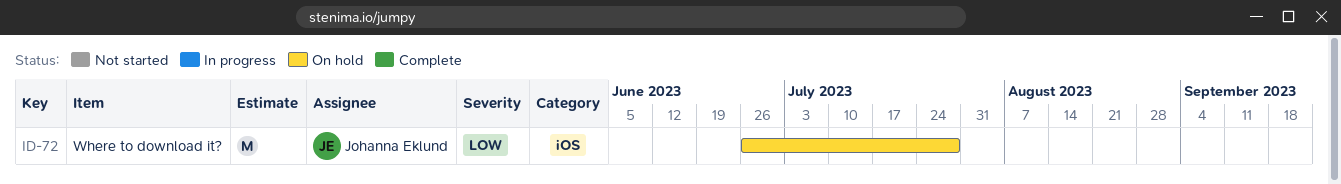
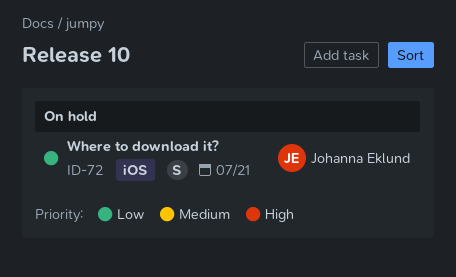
ID-72, estimate: M -> S
ID-72, due: Jul 28 -> Jul 21

